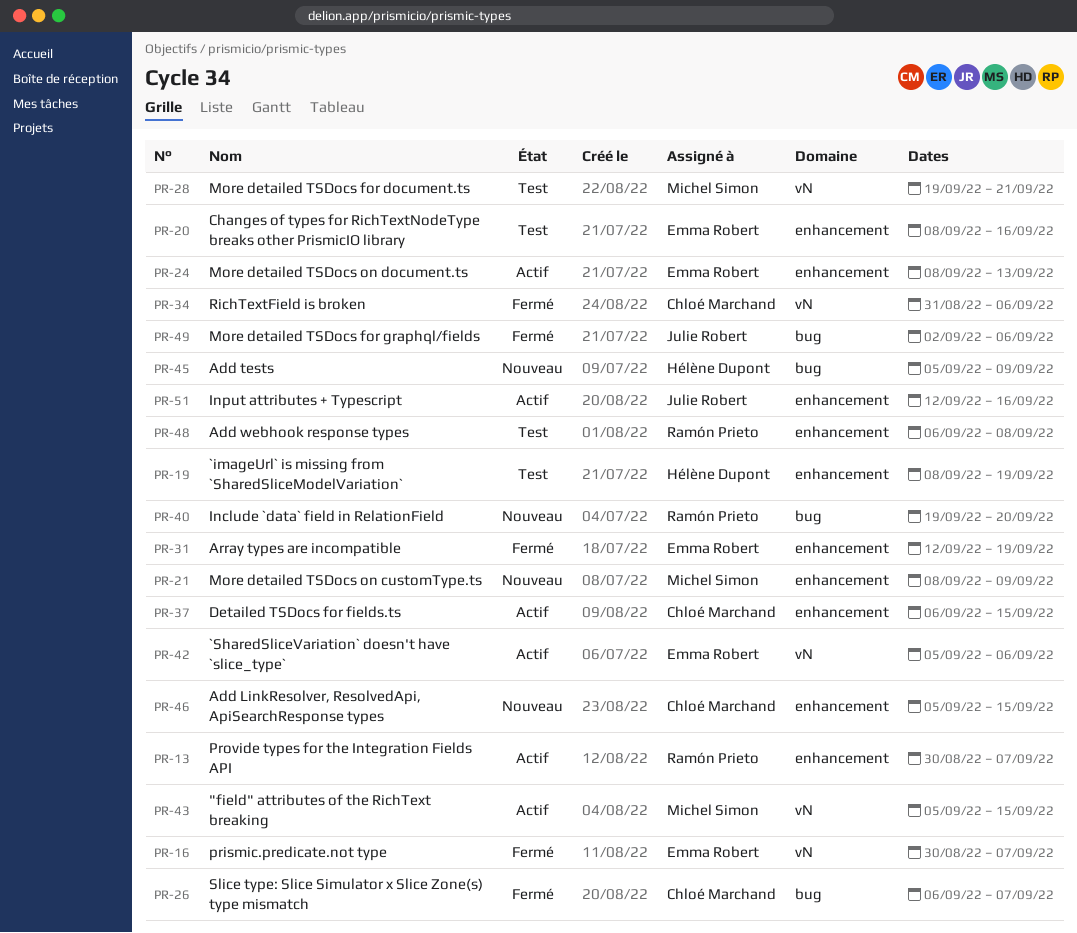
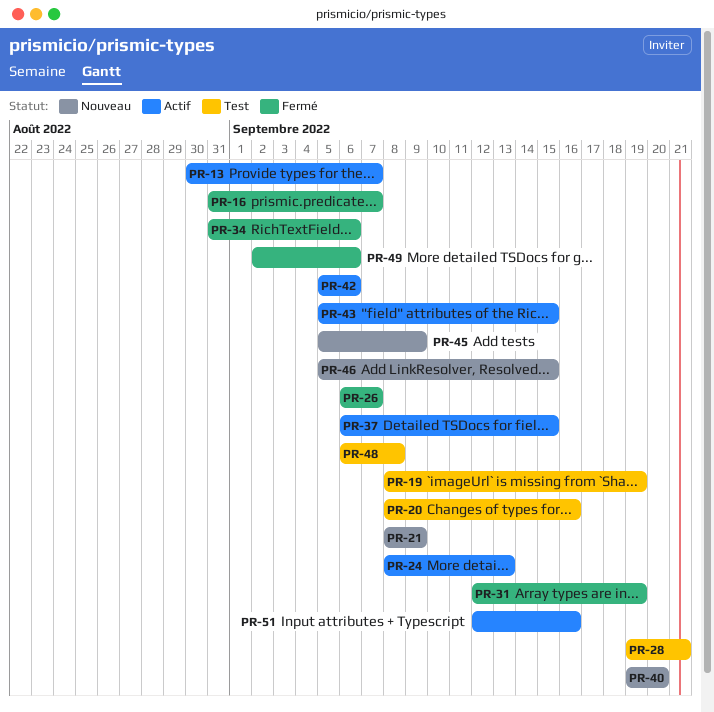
PR-16, start: Aug 30 -> Aug 31

